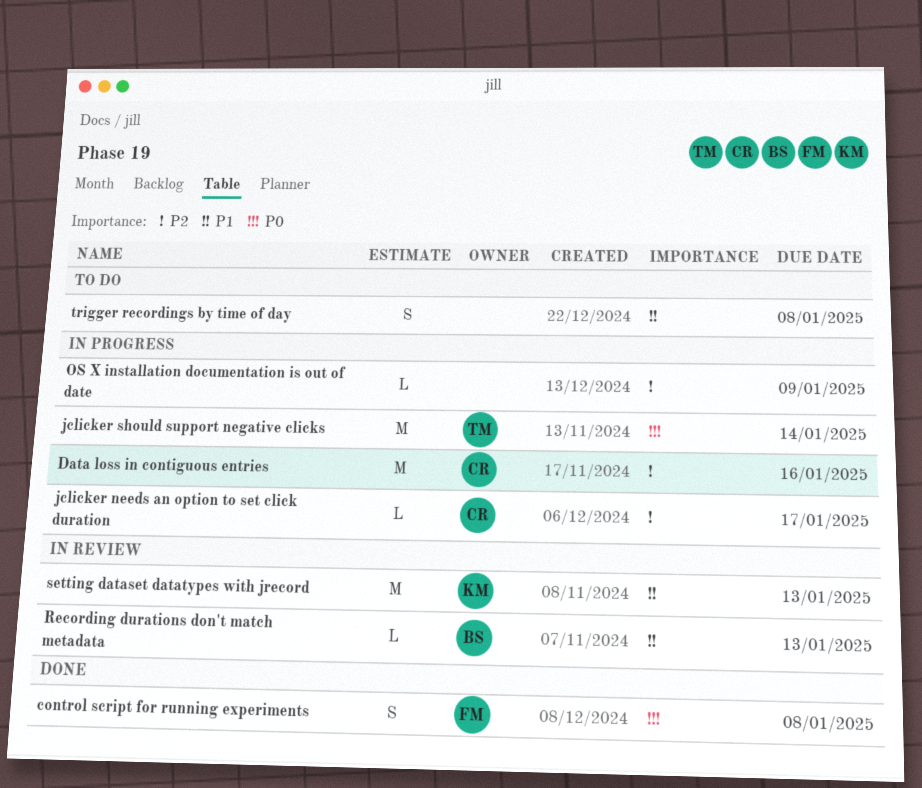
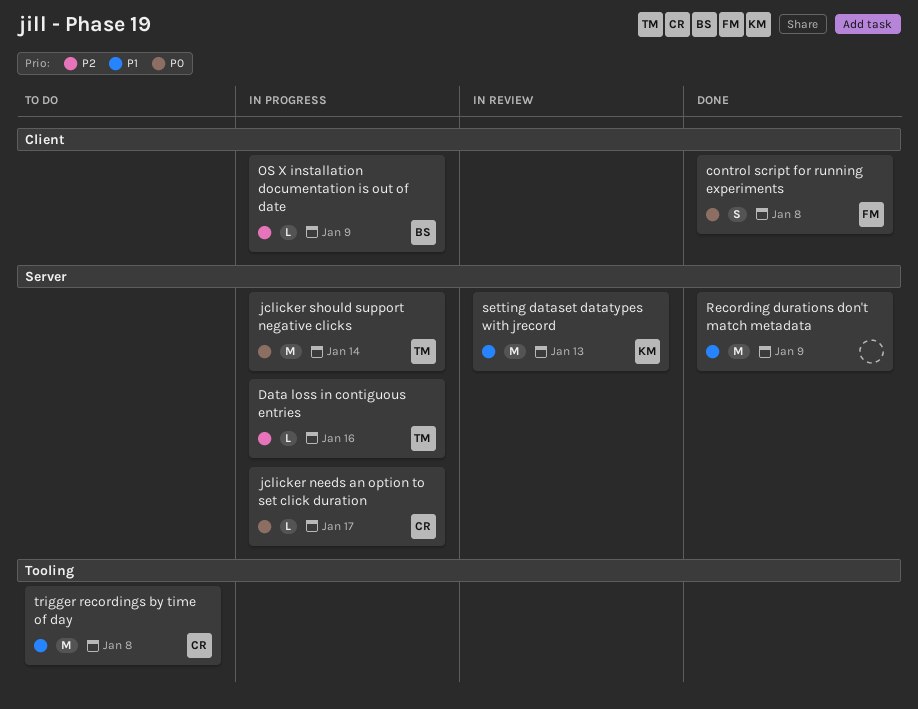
Data loss in contiguous entries, owner: CR -> TM
Data loss in contiguous entries, estimate: M -> L
jclicker needs an option to set click duration, priority: P2 -> P0
OS X installation documentation is out of date, owner: none -> BS
Recording durations don't match metadata, status: In review -> Done
Recording durations don't match metadata, owner: BS -> none
Recording durations don't match metadata, estimate: L -> M
Recording durations don't match metadata, due: Jan 13 -> Jan 9
trigger recordings by time of day, owner: none -> CR
trigger recordings by time of day, estimate: S -> M

